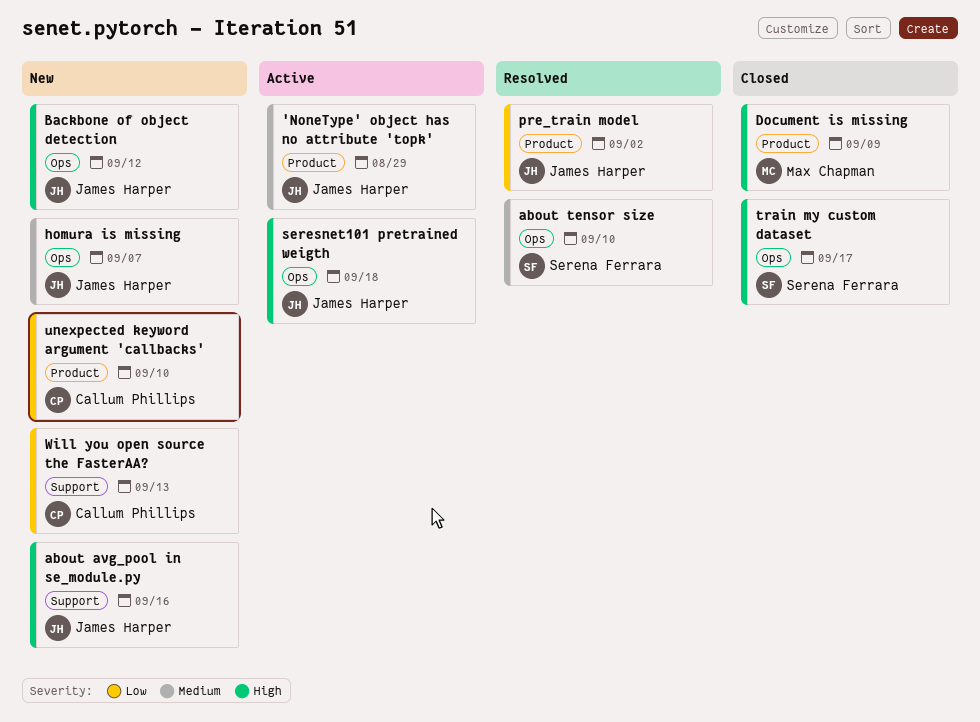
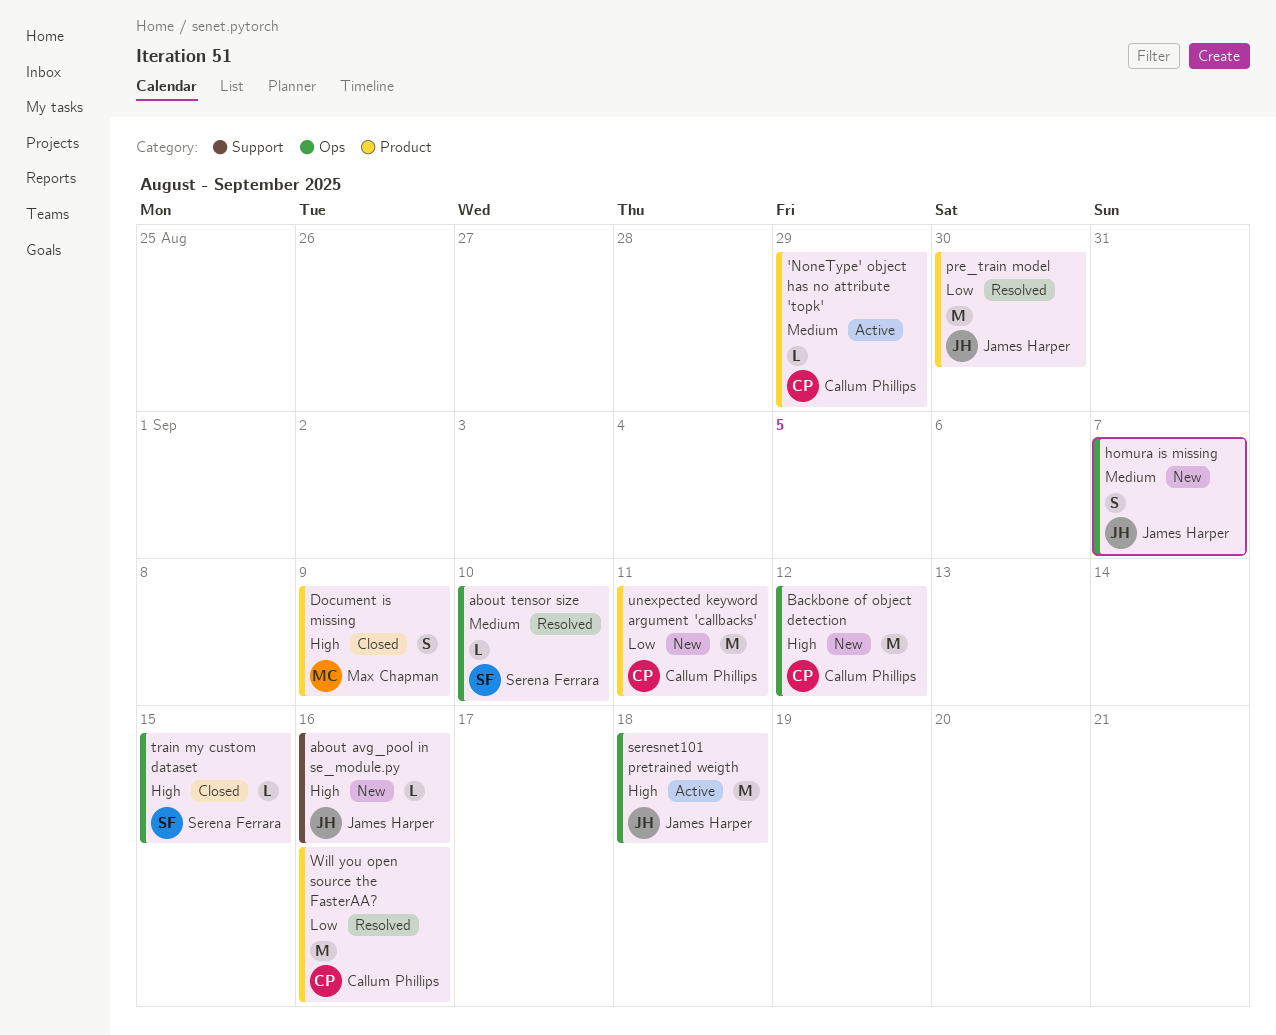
'NoneType' object has no attribute 'topk', owner: James Harper -> Callum Phillips
Backbone of object detection, owner: James Harper -> Callum Phillips
pre_train model, due: Sep 2 -> Aug 30
train my custom dataset, due: Sep 17 -> Sep 15
unexpected keyword argument 'callbacks', due: Sep 10 -> Sep 11
Will you open source the FasterAA?, status: New -> Resolved
Will you open source the FasterAA?, label: Support -> Product
Will you open source the FasterAA?, due: Sep 13 -> Sep 16

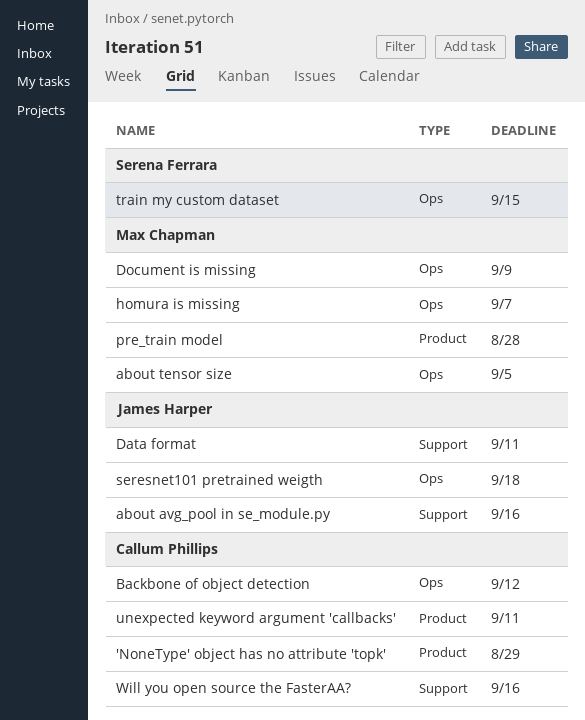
about tensor size, owner: Serena Ferrara -> Max Chapman
about tensor size, due: Sep 10 -> Sep 5
Data format: none -> present
Document is missing, label: Product -> Ops
homura is missing, owner: James Harper -> Max Chapman
pre_train model, owner: James Harper -> Max Chapman
pre_train model, due: Aug 30 -> Aug 28
Will you open source the FasterAA?, label: Product -> Support

